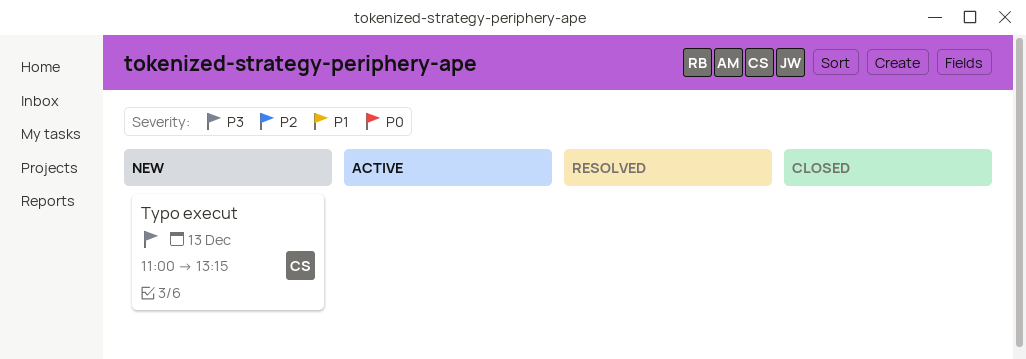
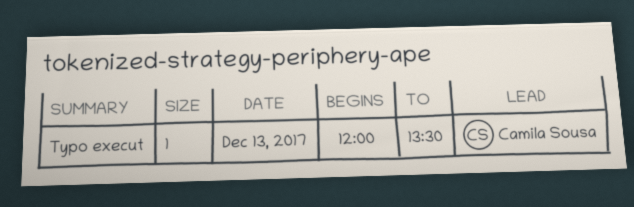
Typo execut, begins: 11:00 -> 12:00
Typo execut, ends: 13:15 -> 13:30

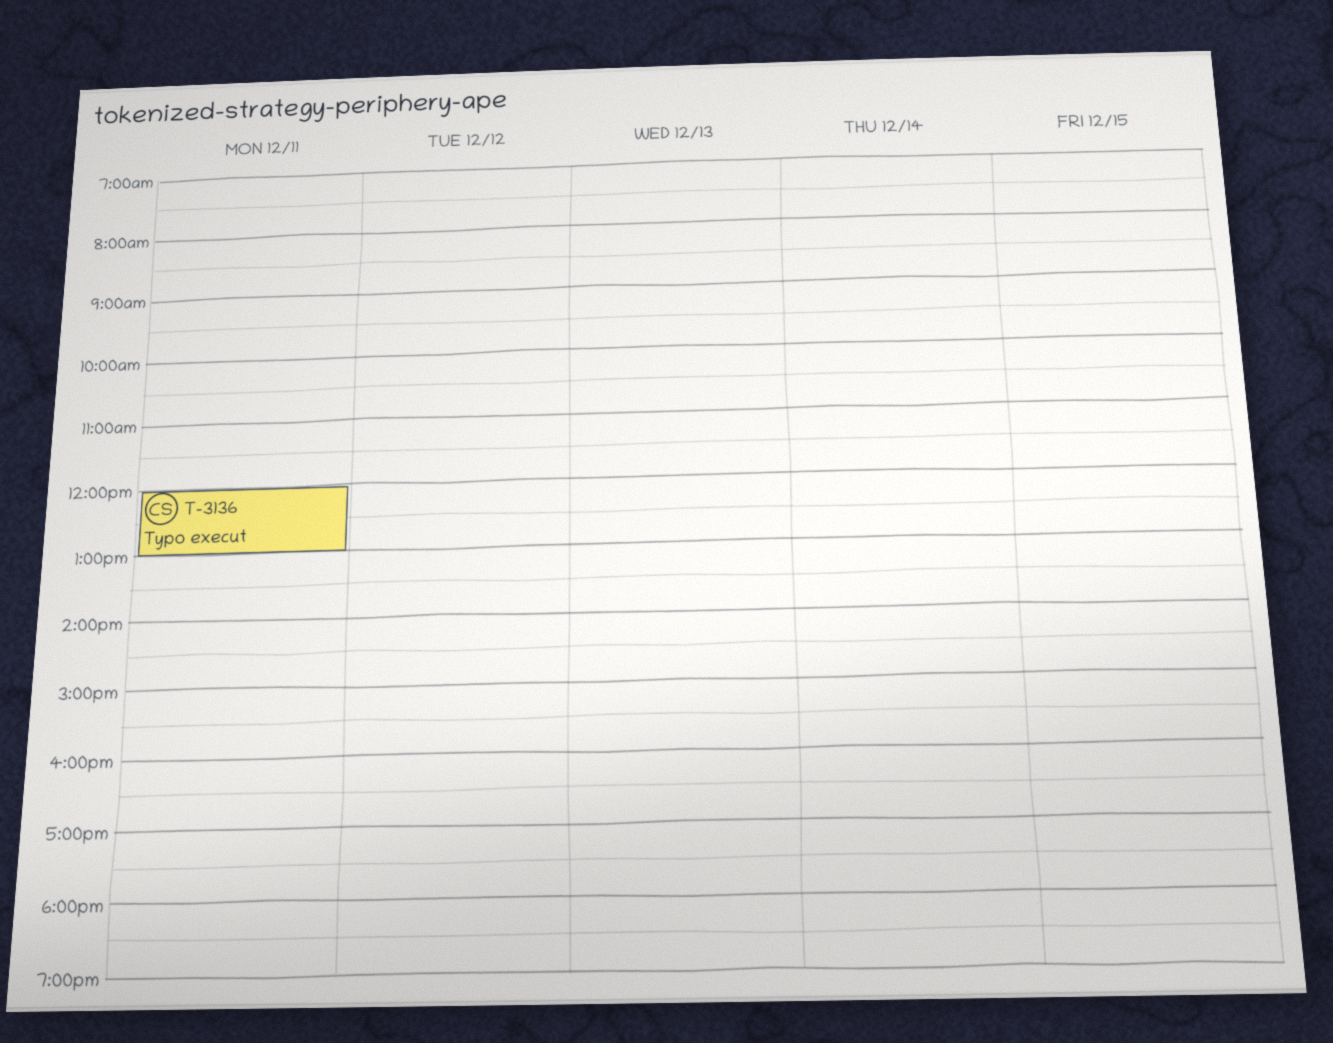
Typo execut, day: Dec 13 -> Dec 11
Typo execut, ends: 13:30 -> 13:00

